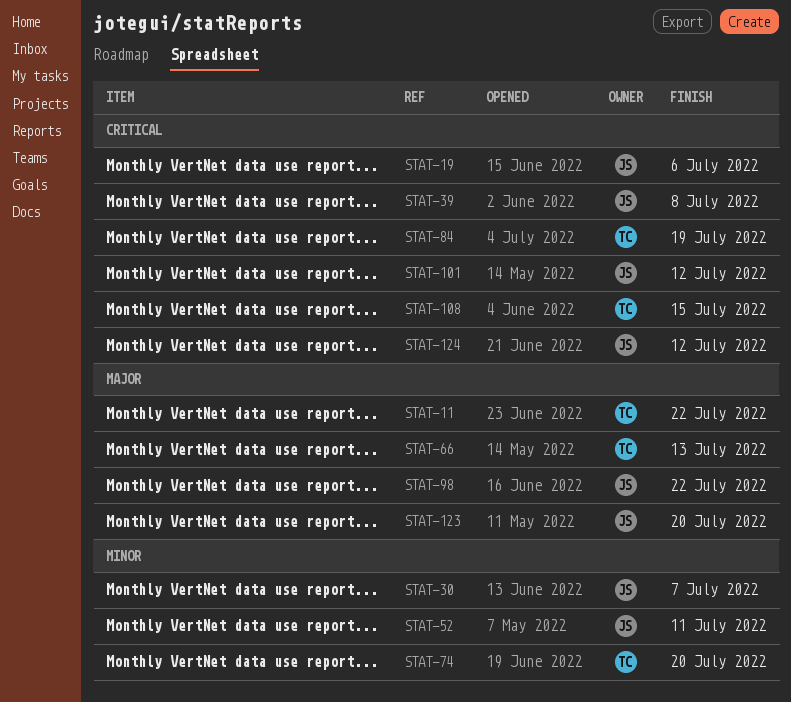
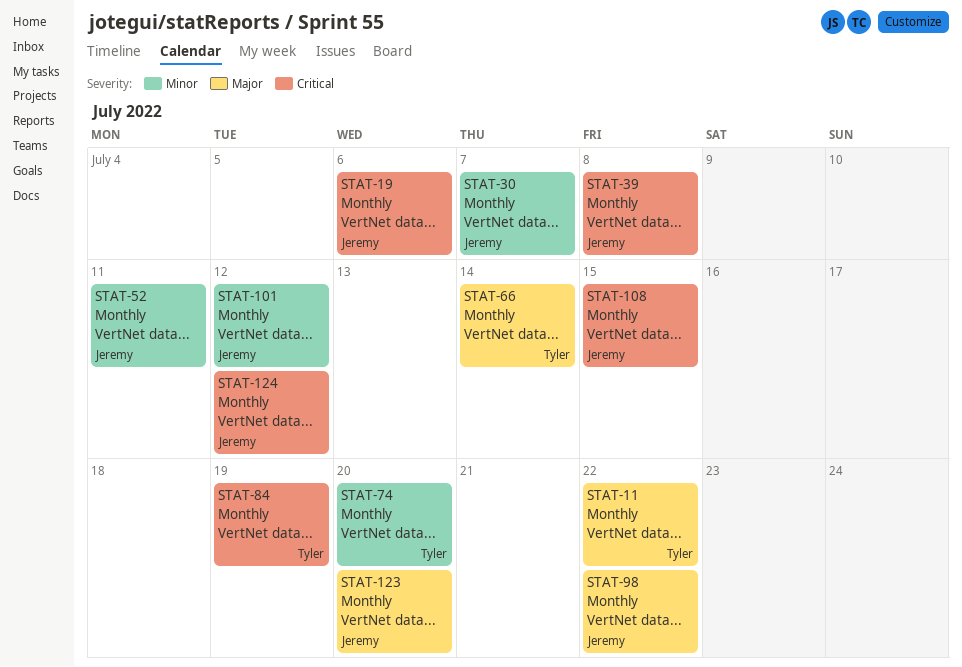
STAT-66, due: Jul 13 -> Jul 14
STAT-101, priority: Critical -> Minor
STAT-108, owner: Tyler -> Jeremy

